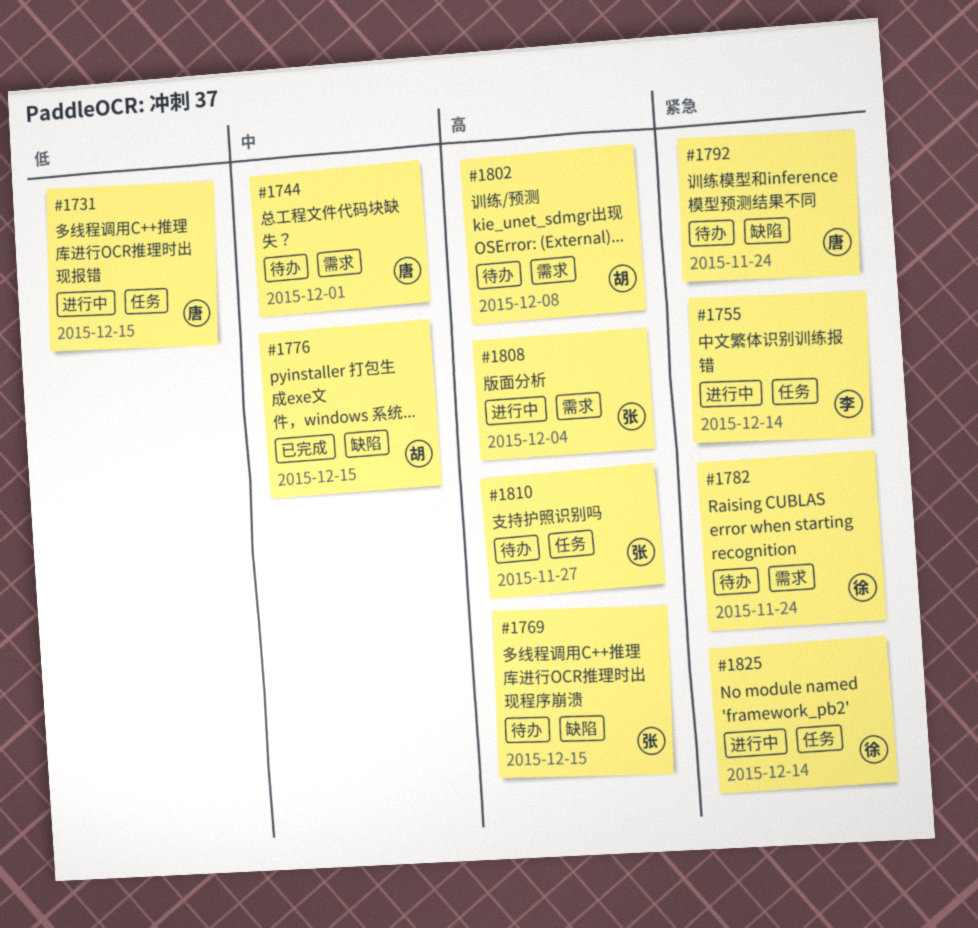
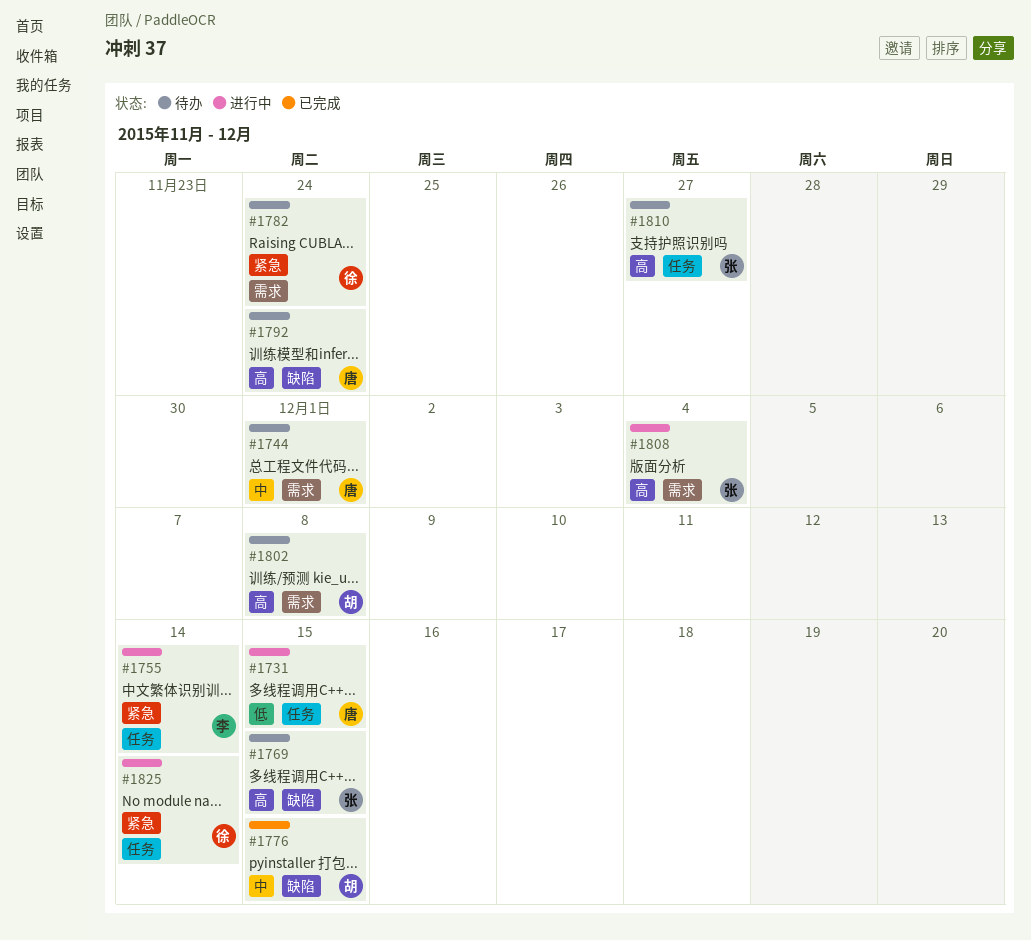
#1792, priority: 紧急 -> 高

